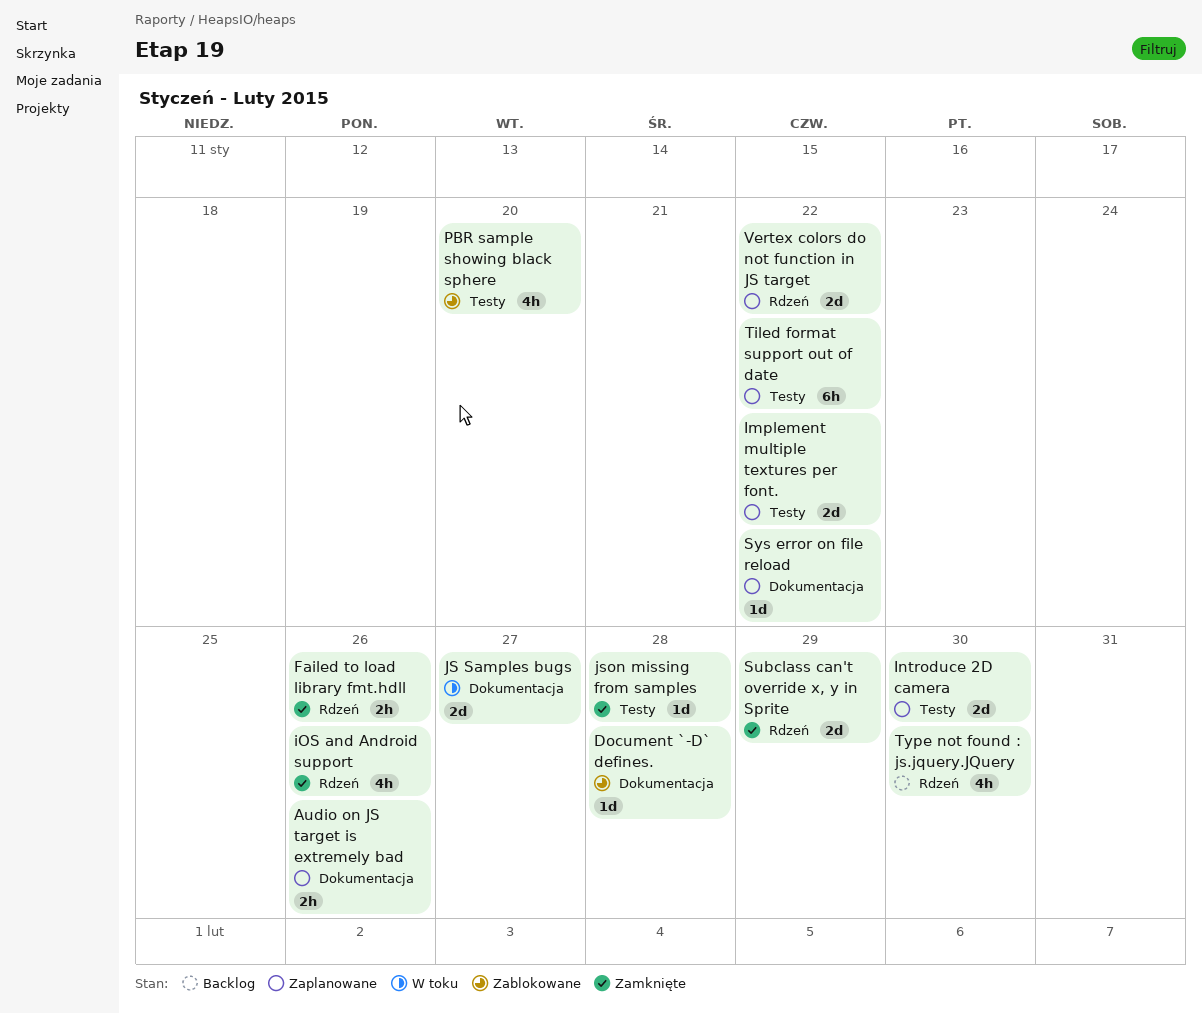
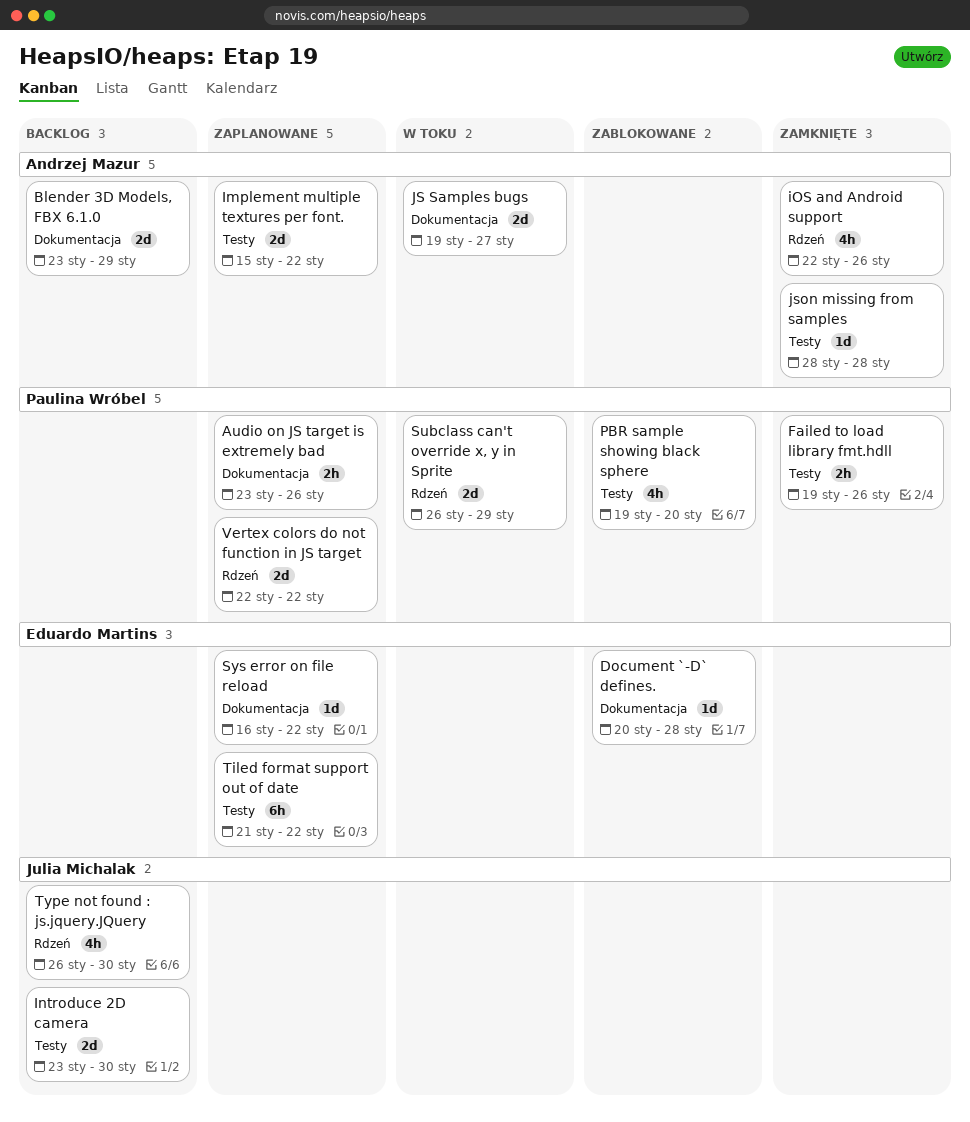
Blender 3D Models, FBX 6.1.0: none -> present
Failed to load library fmt.hdll, label: Rdzeń -> Testy
Introduce 2D camera, status: Zaplanowane -> Backlog
Subclass can't override x, y in Sprite, status: Zamknięte -> W toku

